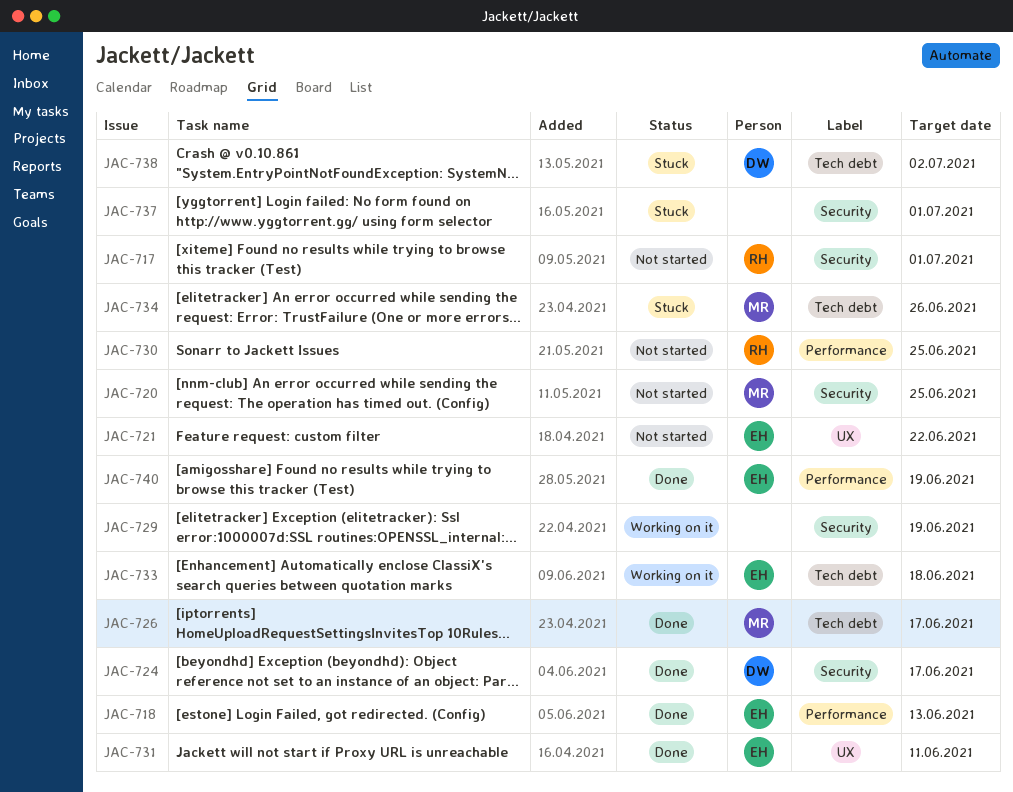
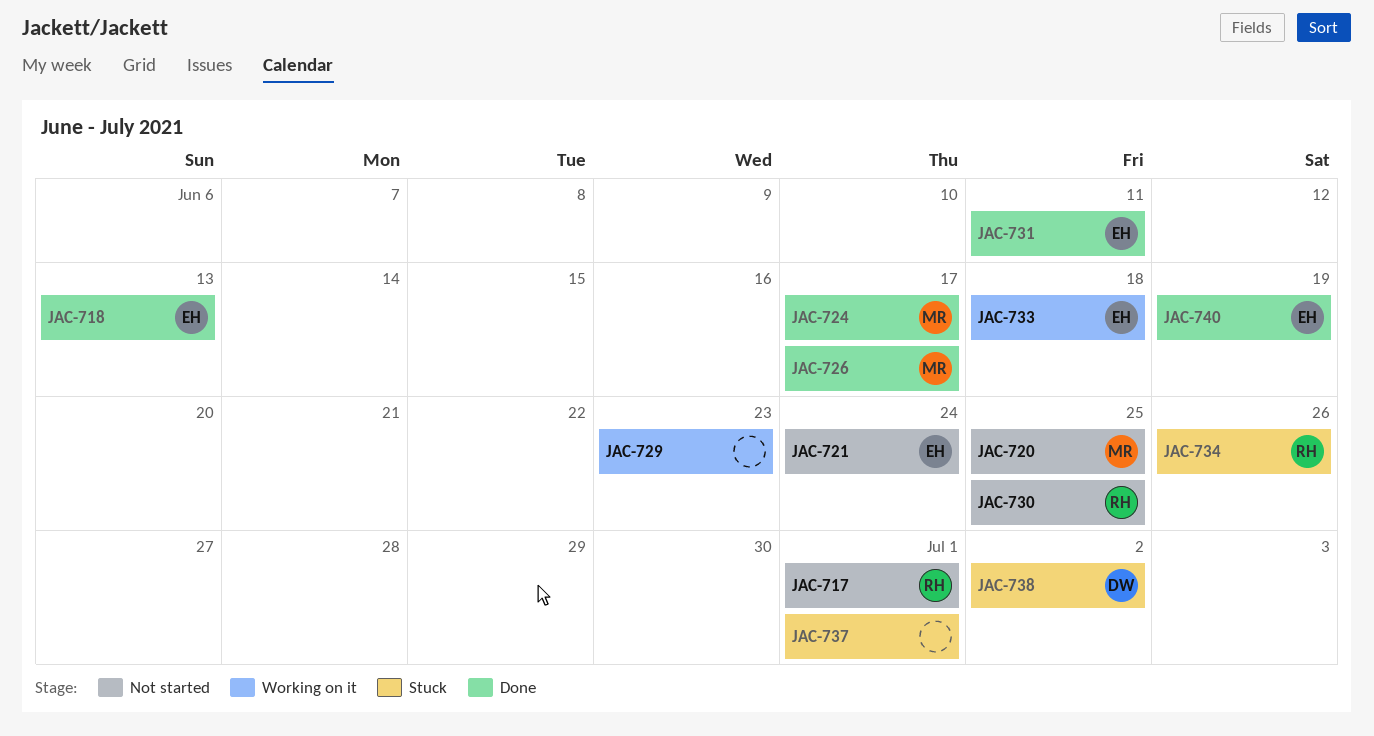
JAC-721, due: Jun 22 -> Jun 24
JAC-724, owner: DW -> MR
JAC-729, due: Jun 19 -> Jun 23
JAC-734, owner: MR -> RH

